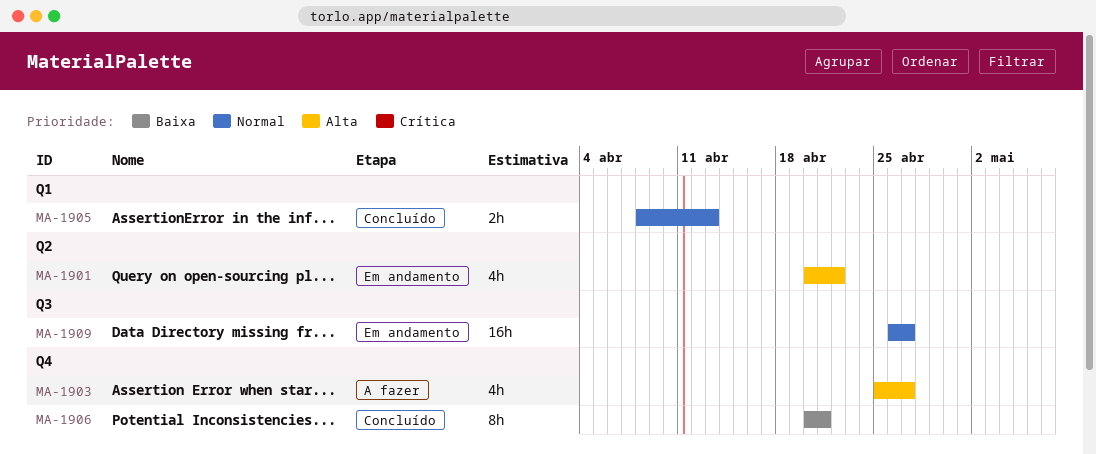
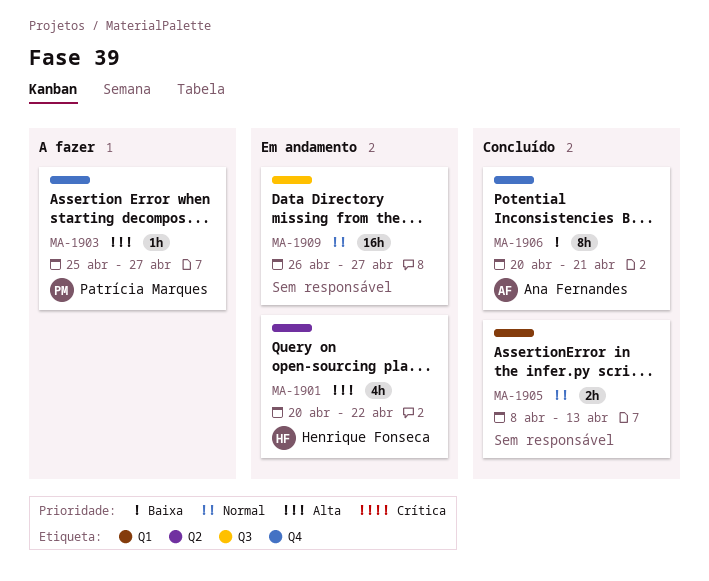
MA-1903, estimate: 4h -> 1h

